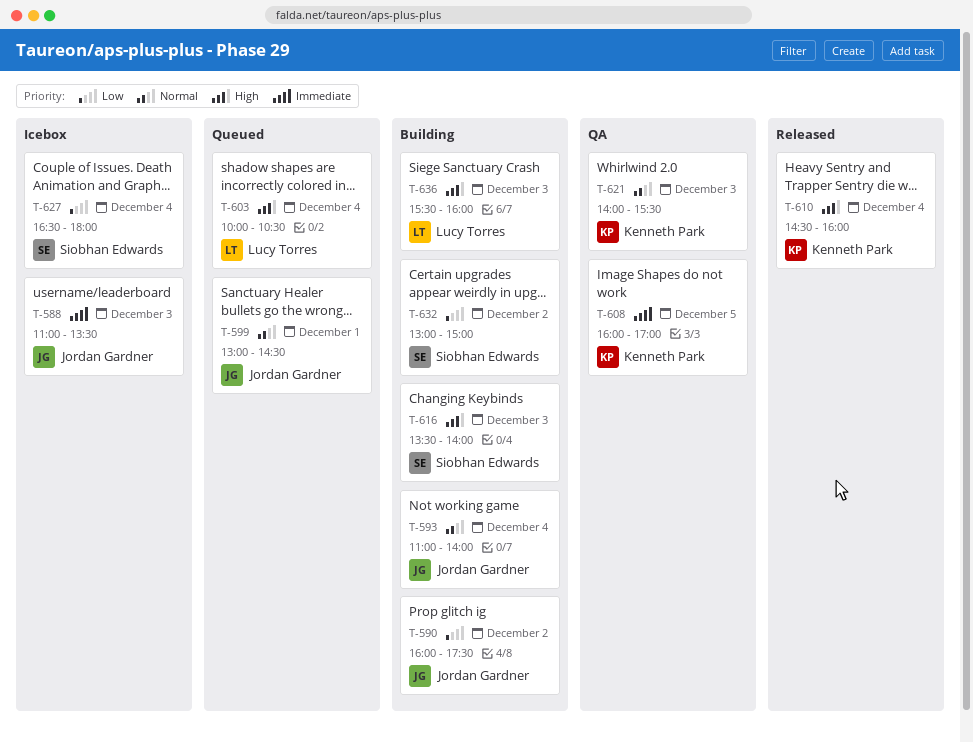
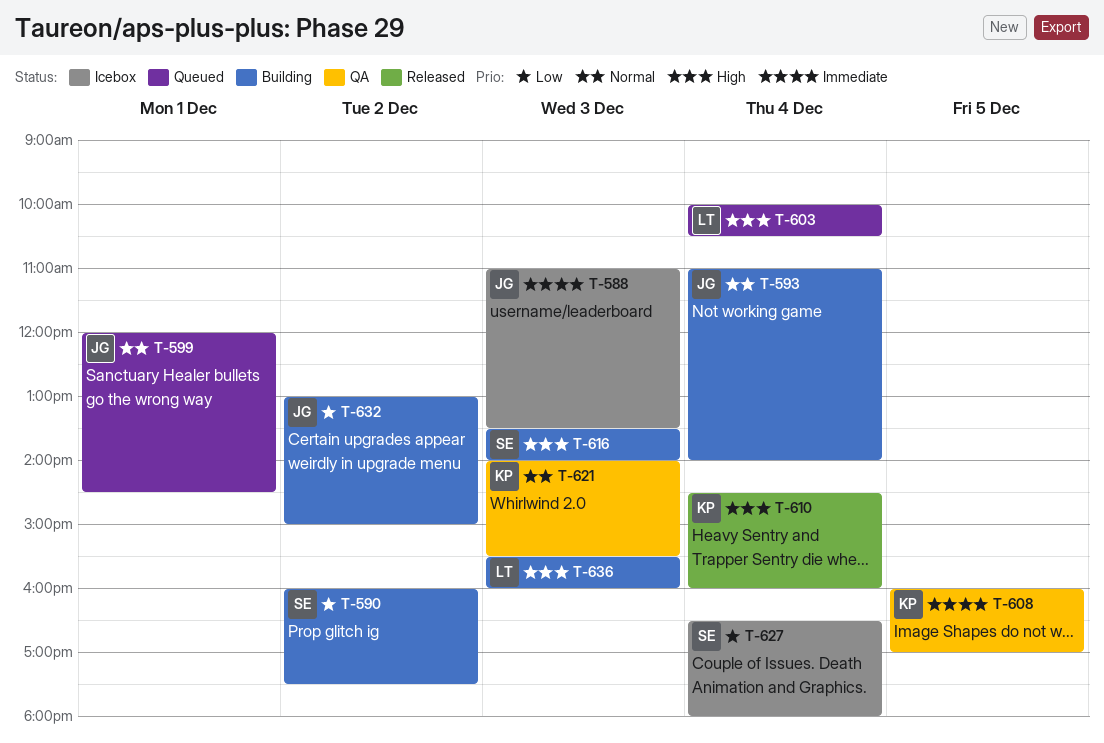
T-590, owner: Jordan Gardner -> Siobhan Edwards
T-599, begins: 13:00 -> 12:00
T-632, owner: Siobhan Edwards -> Jordan Gardner

